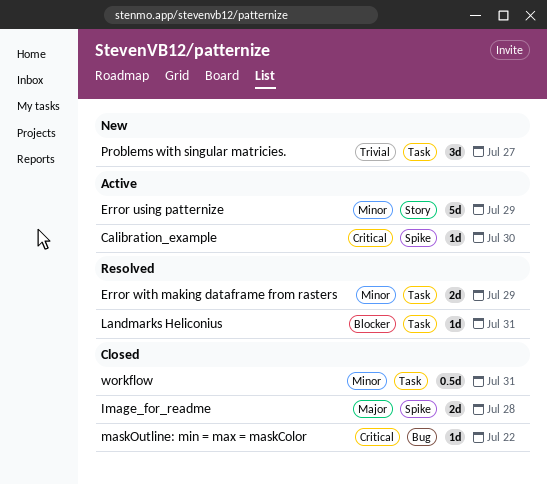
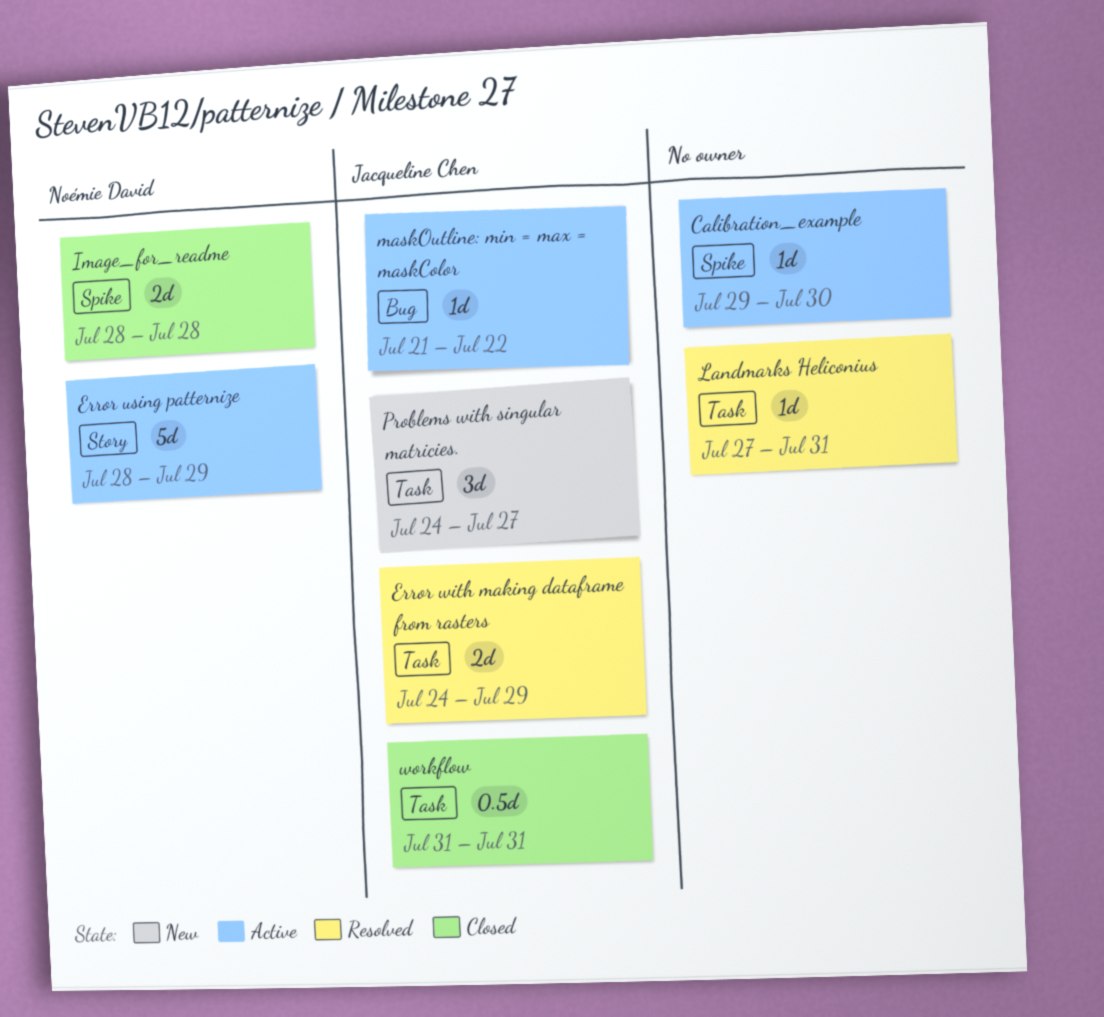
maskOutline: min = max = maskColor, status: Closed -> Active

